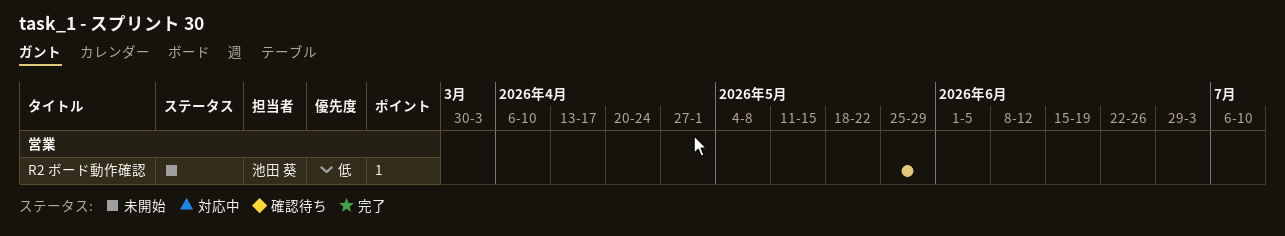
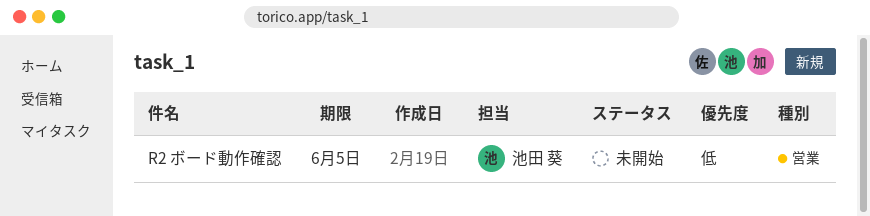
R2 ボード動作確認, due: May 29 -> Jun 5

